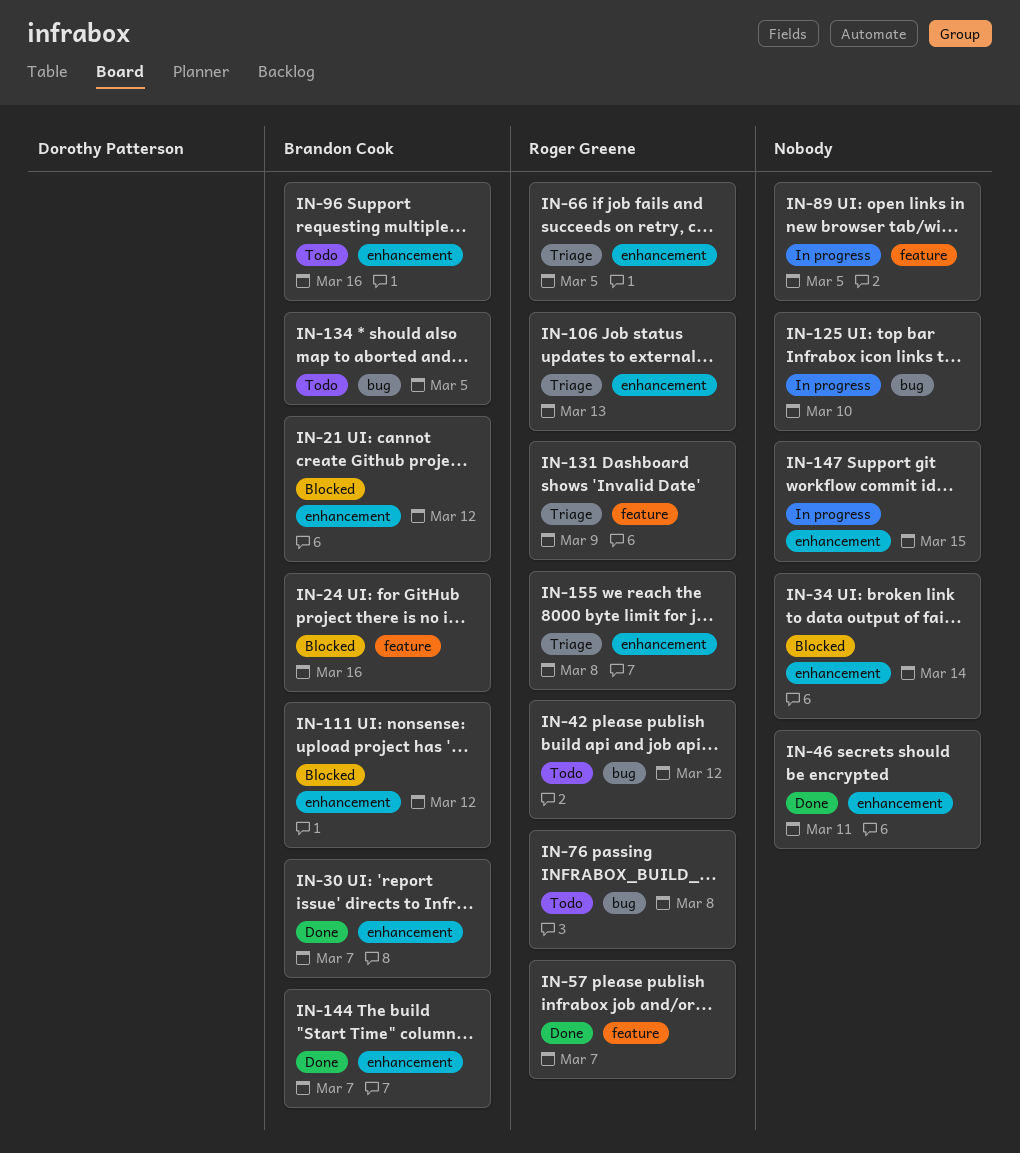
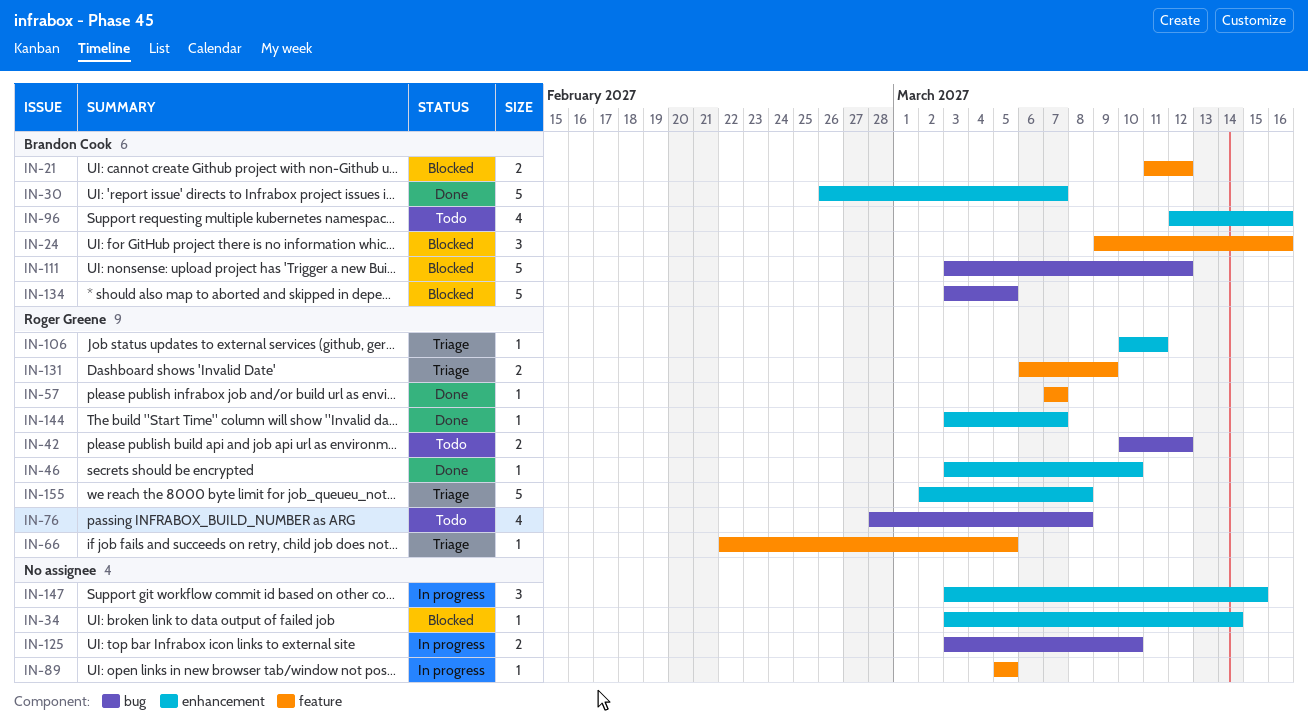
IN-21, label: enhancement -> feature
IN-46, owner: none -> Roger Greene
IN-46, due: Mar 11 -> Mar 10
IN-66, label: enhancement -> feature
IN-106, due: Mar 13 -> Mar 11
IN-111, label: enhancement -> bug
IN-134, status: Todo -> Blocked
IN-144, owner: Brandon Cook -> Roger Greene

